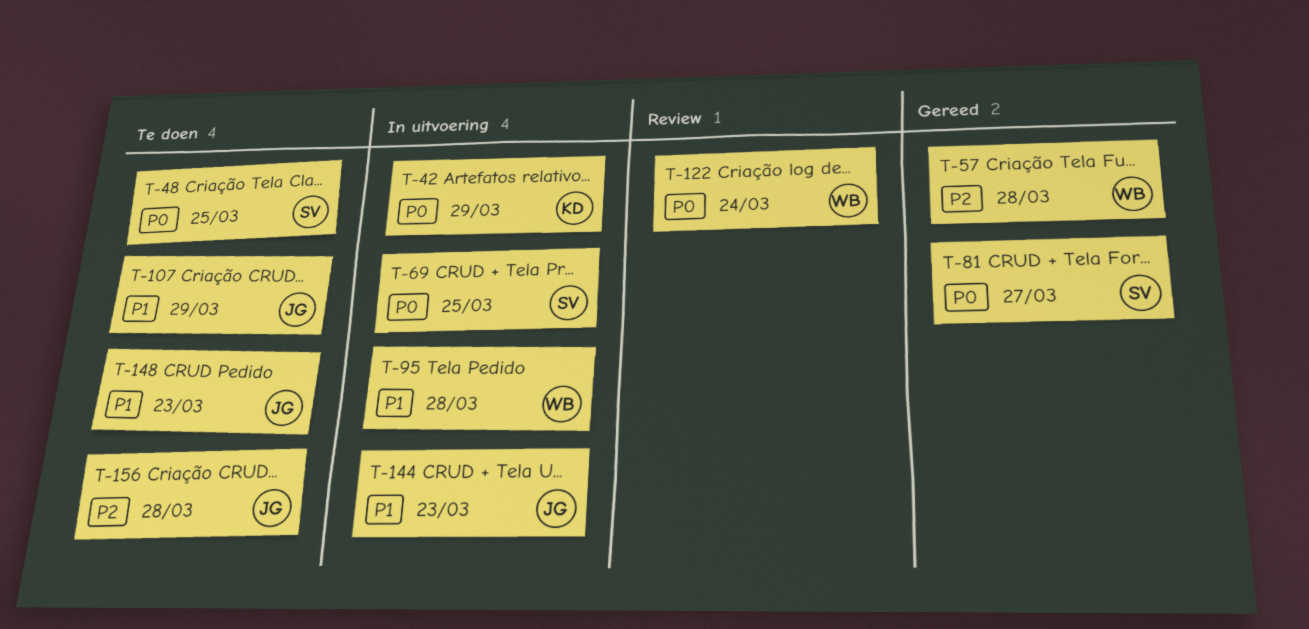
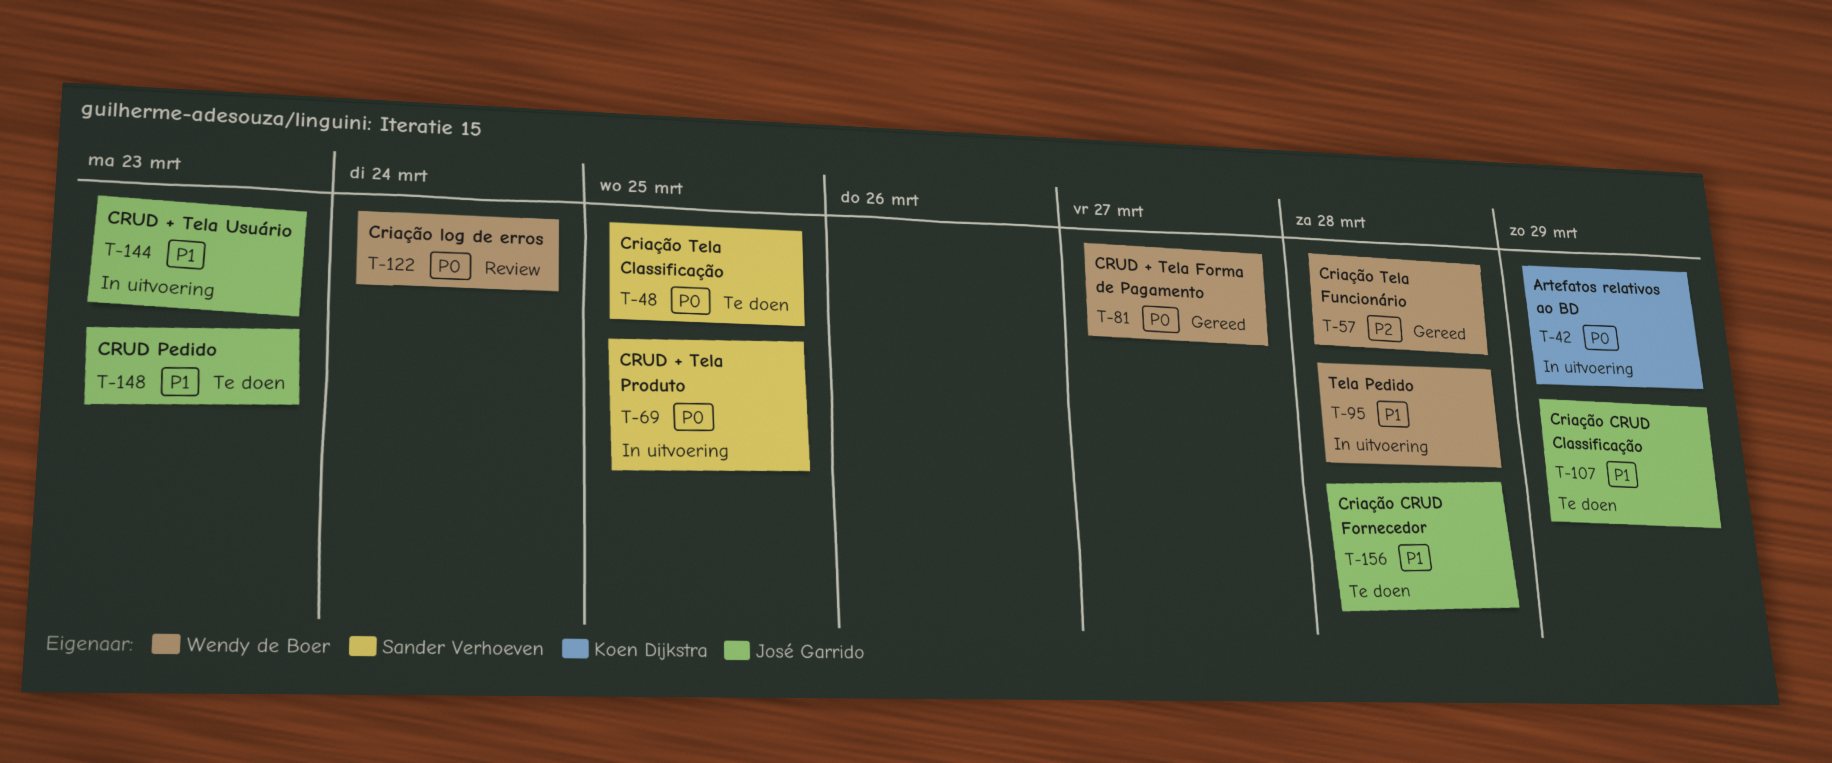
T-81, owner: Sander Verhoeven -> Wendy de Boer
T-156, priority: P2 -> P1

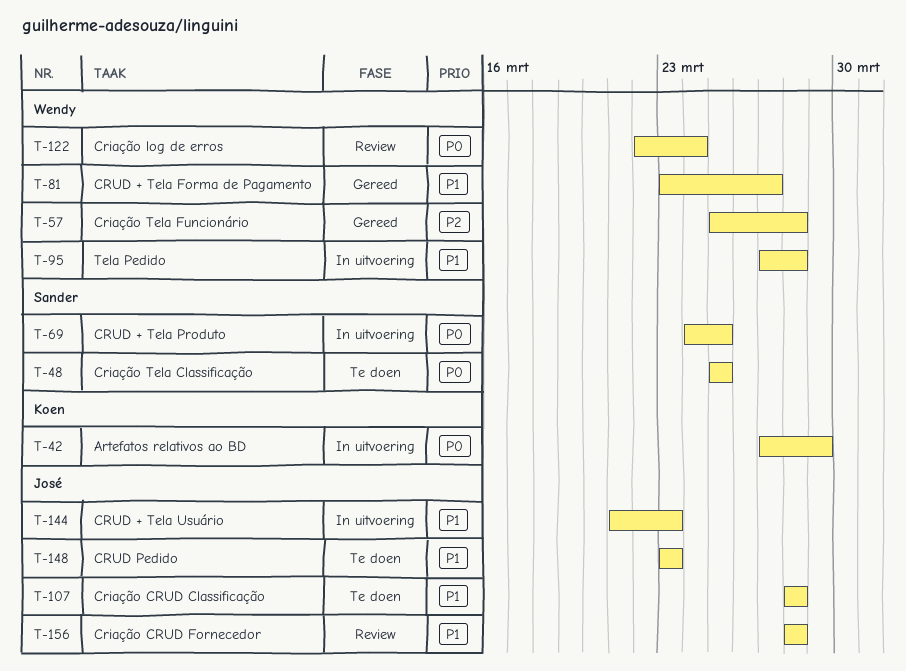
T-81, priority: P0 -> P1
T-107, due: Mar 29 -> Mar 28
T-156, status: Te doen -> Review

